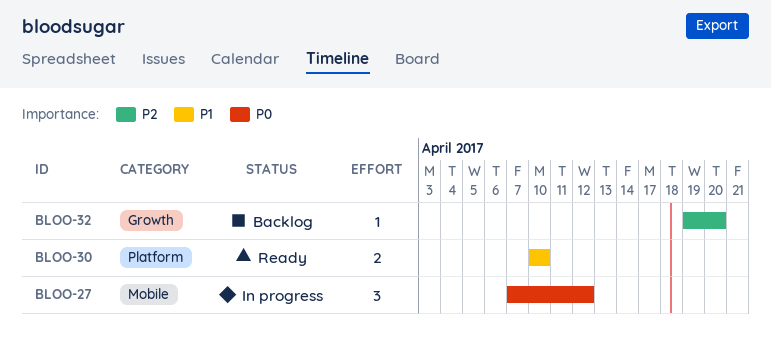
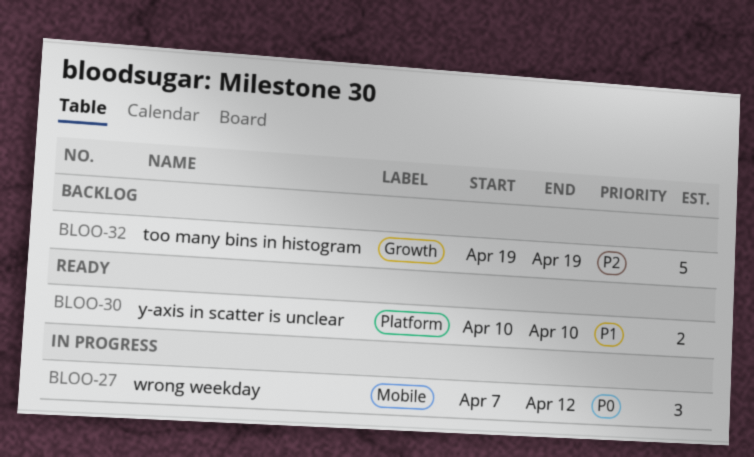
BLOO-32, estimate: 1 -> 5
BLOO-32, due: Apr 20 -> Apr 19

